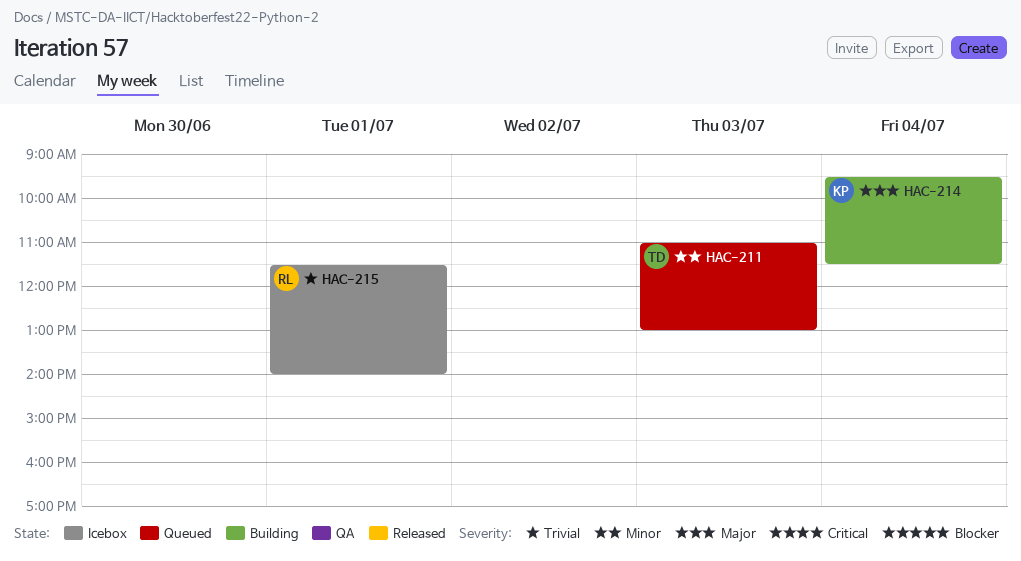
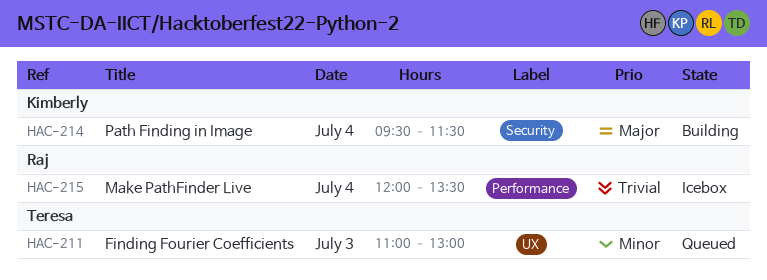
HAC-215, day: Jul 1 -> Jul 4
HAC-215, begins: 11:30 -> 12:00
HAC-215, ends: 14:00 -> 13:30

